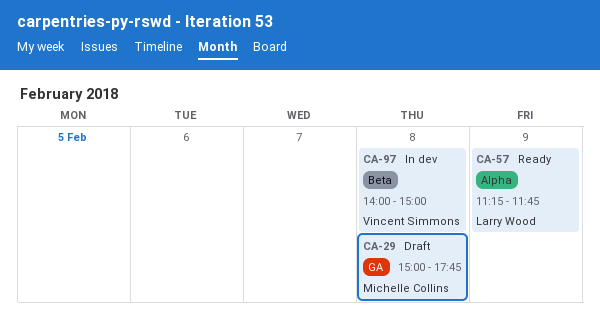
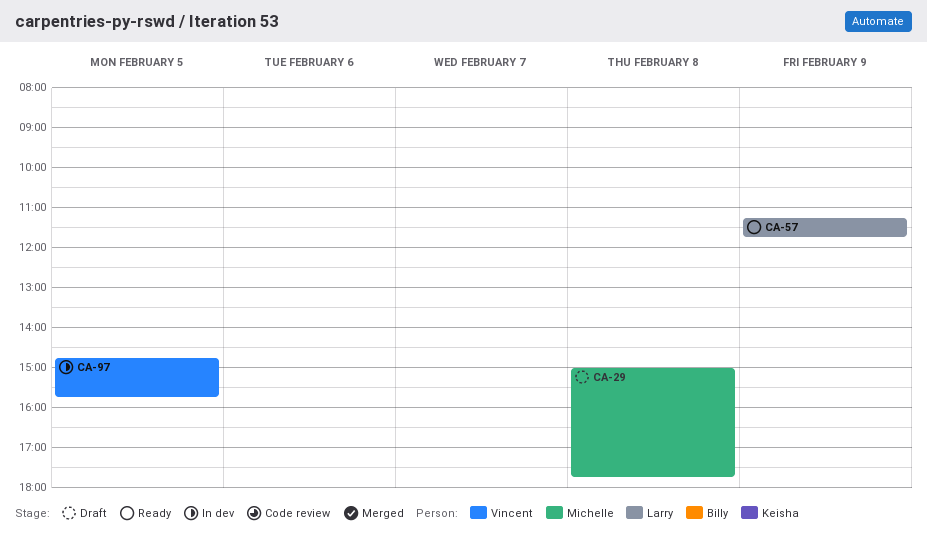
CA-97, day: Feb 8 -> Feb 5
CA-97, begins: 14:00 -> 14:45
CA-97, ends: 15:00 -> 15:45

